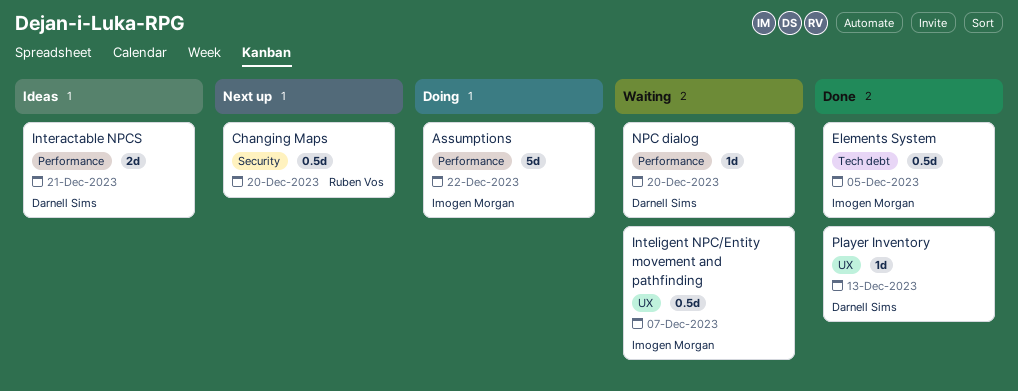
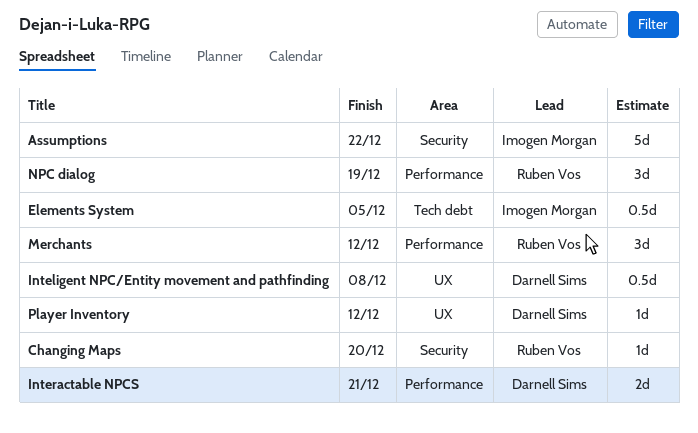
Assumptions, label: Performance -> Security
Changing Maps, estimate: 0.5d -> 1d
Inteligent NPC/Entity movement and pathfinding, owner: Imogen Morgan -> Darnell Sims
Inteligent NPC/Entity movement and pathfinding, due: Dec 7 -> Dec 8
Merchants: none -> present
NPC dialog, owner: Darnell Sims -> Ruben Vos
NPC dialog, estimate: 1d -> 3d
NPC dialog, due: Dec 20 -> Dec 19
Player Inventory, due: Dec 13 -> Dec 12

